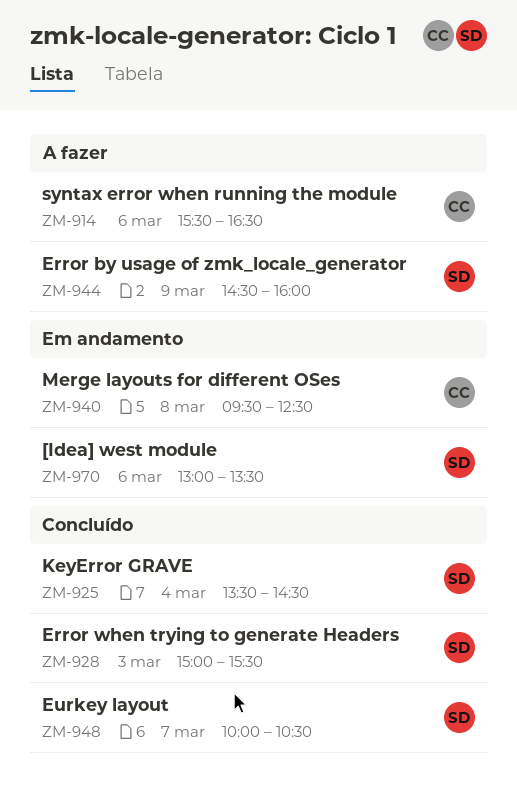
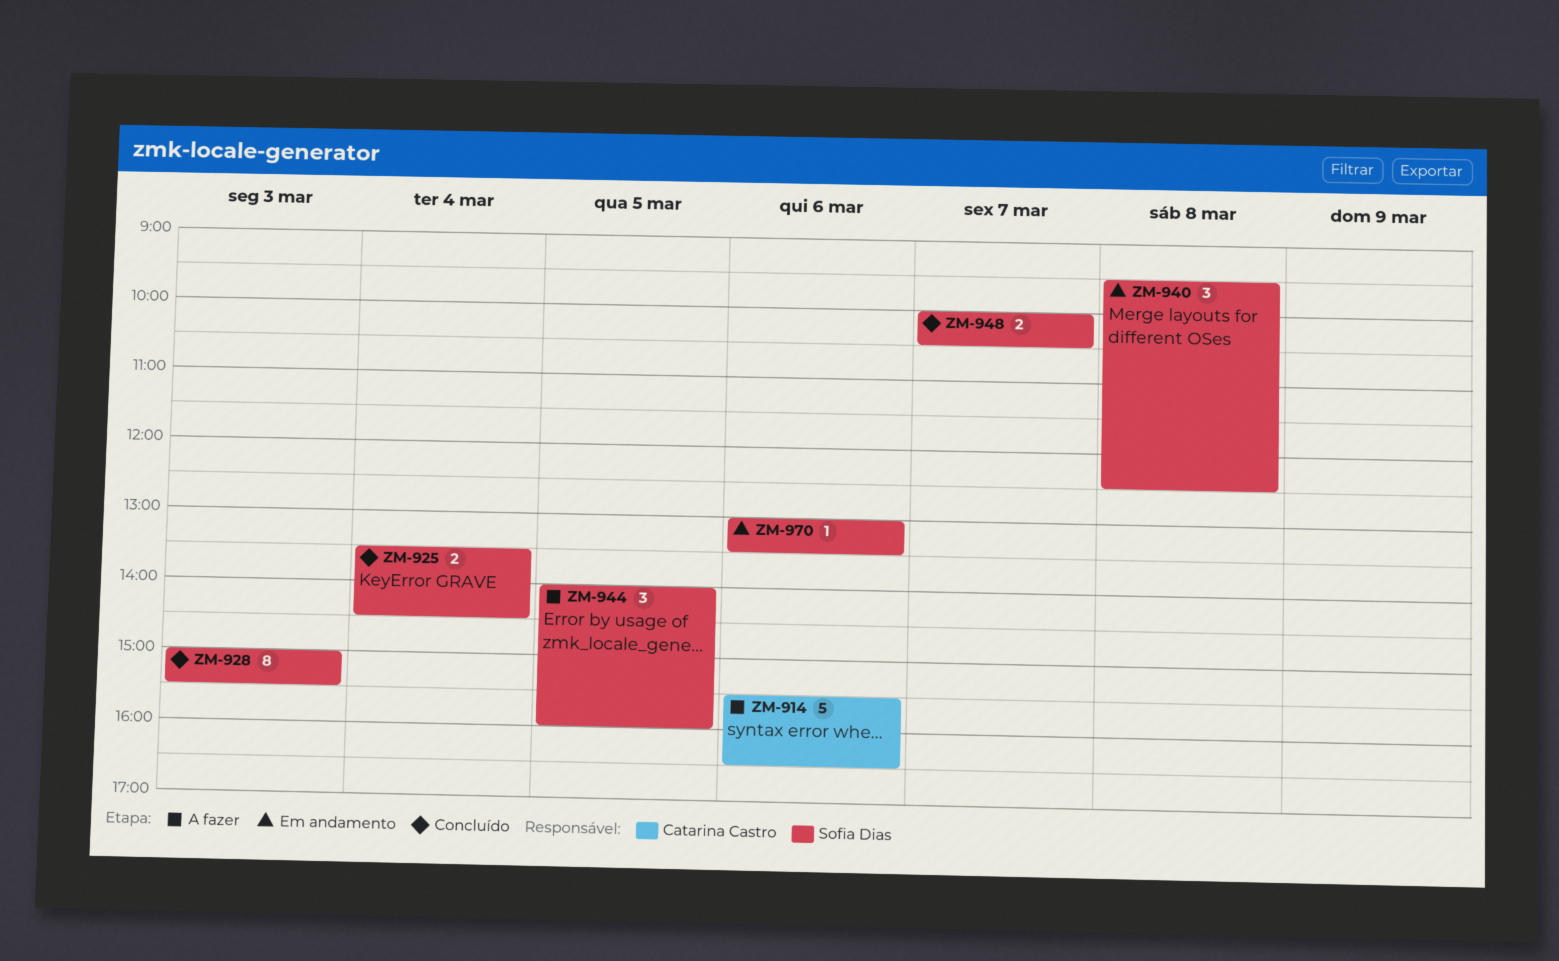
ZM-940, owner: Catarina Castro -> Sofia Dias
ZM-944, day: Mar 9 -> Mar 5
ZM-944, begins: 14:30 -> 14:00

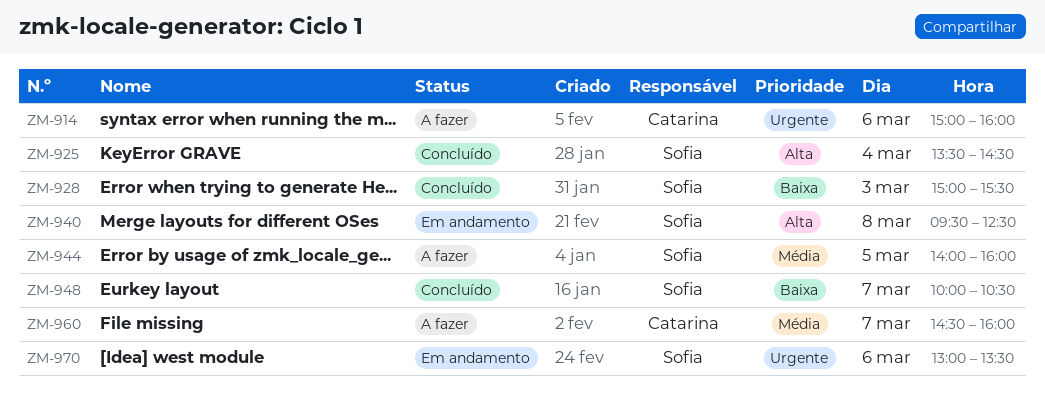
ZM-914, begins: 15:30 -> 15:00
ZM-914, ends: 16:30 -> 16:00
ZM-960: none -> present

